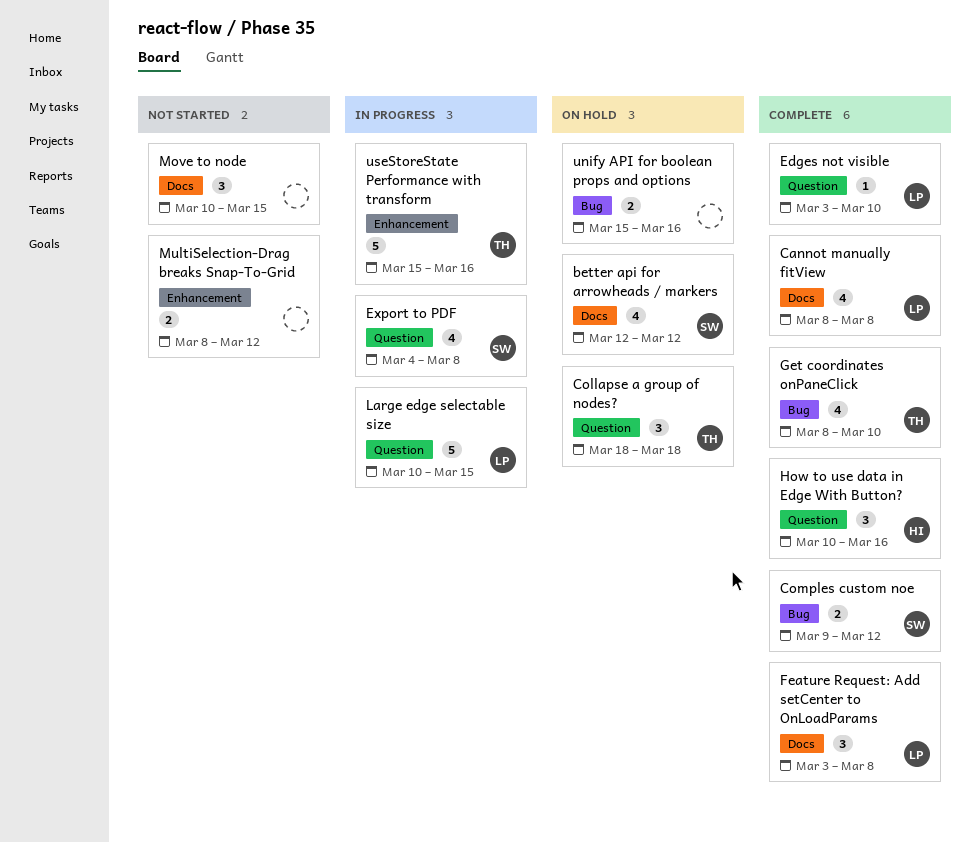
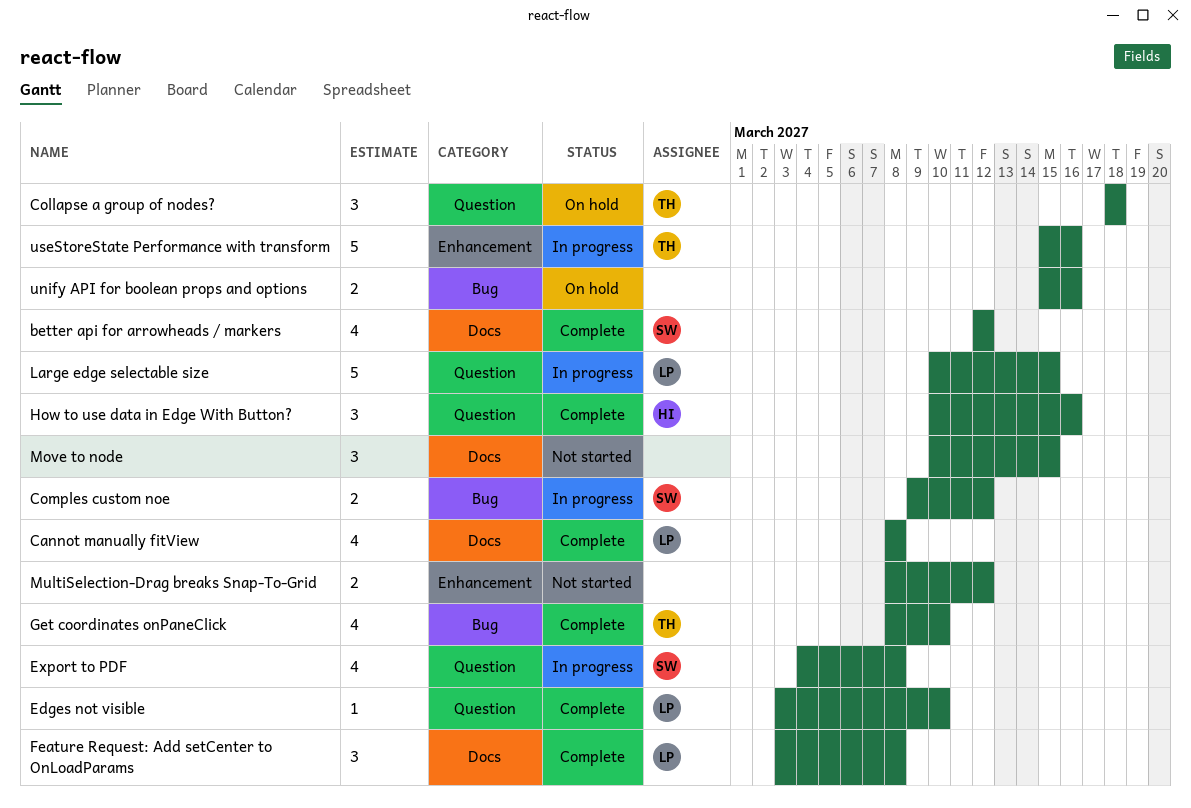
better api for arrowheads / markers, status: On hold -> Complete
Comples custom noe, status: Complete -> In progress

